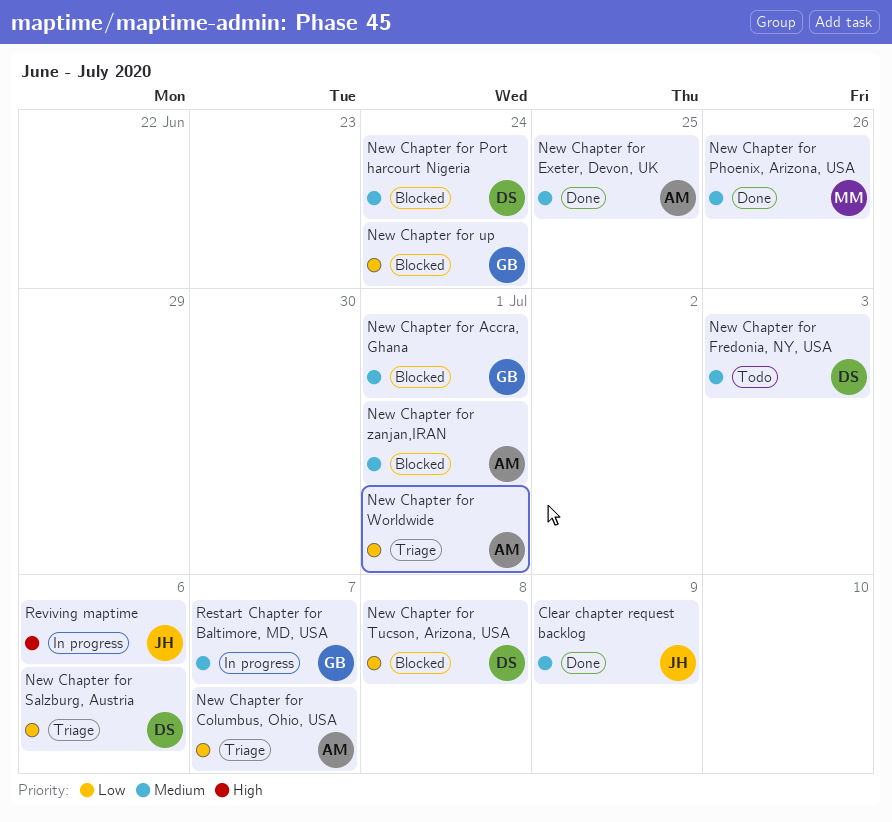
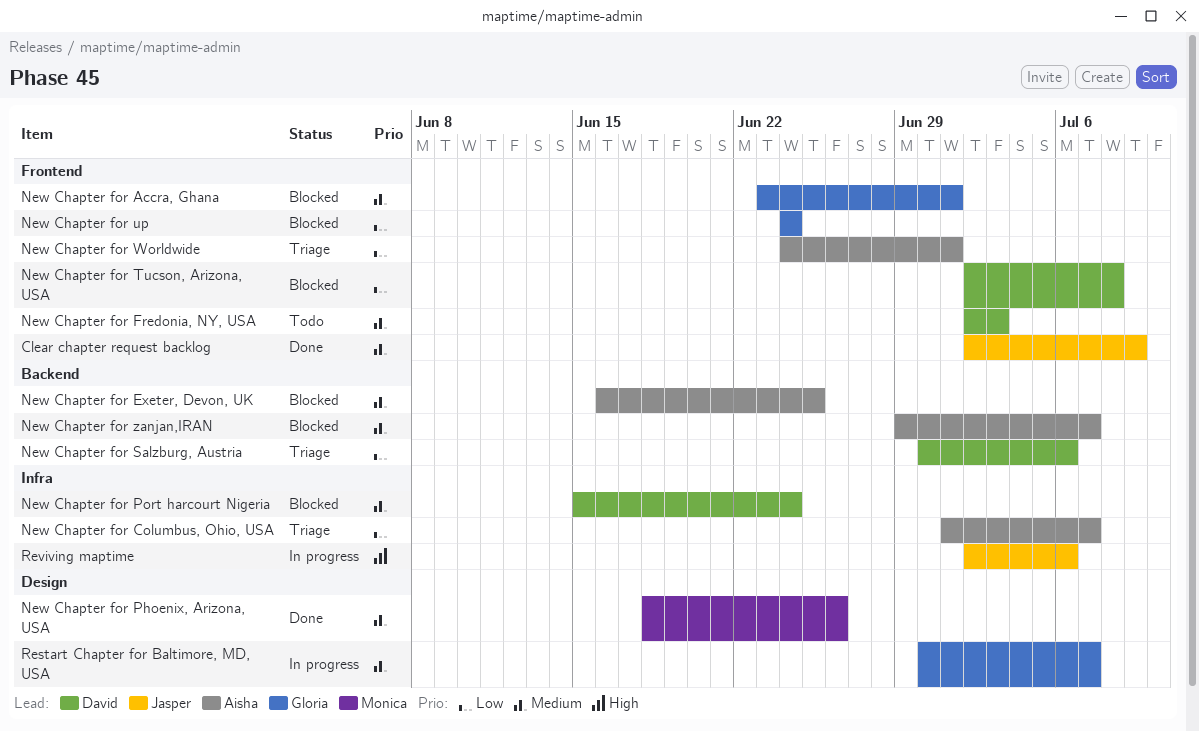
New Chapter for Exeter, Devon, UK, status: Done -> Blocked
New Chapter for zanjan,IRAN, due: Jul 1 -> Jul 7

